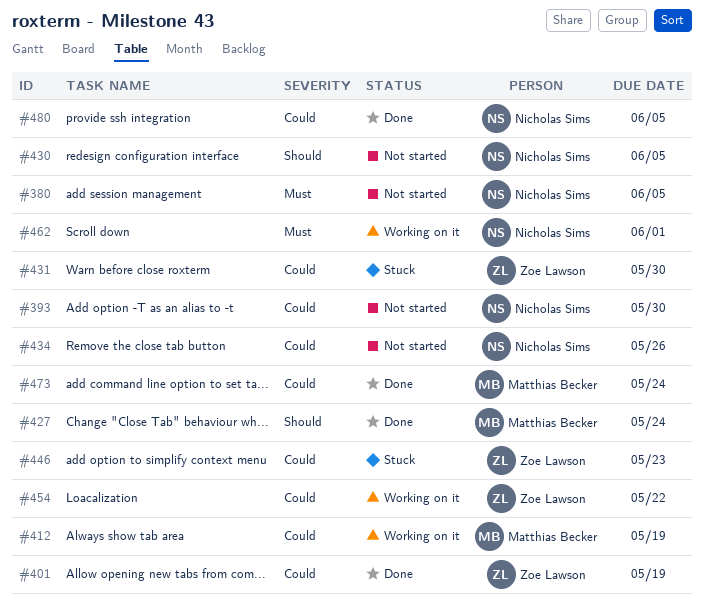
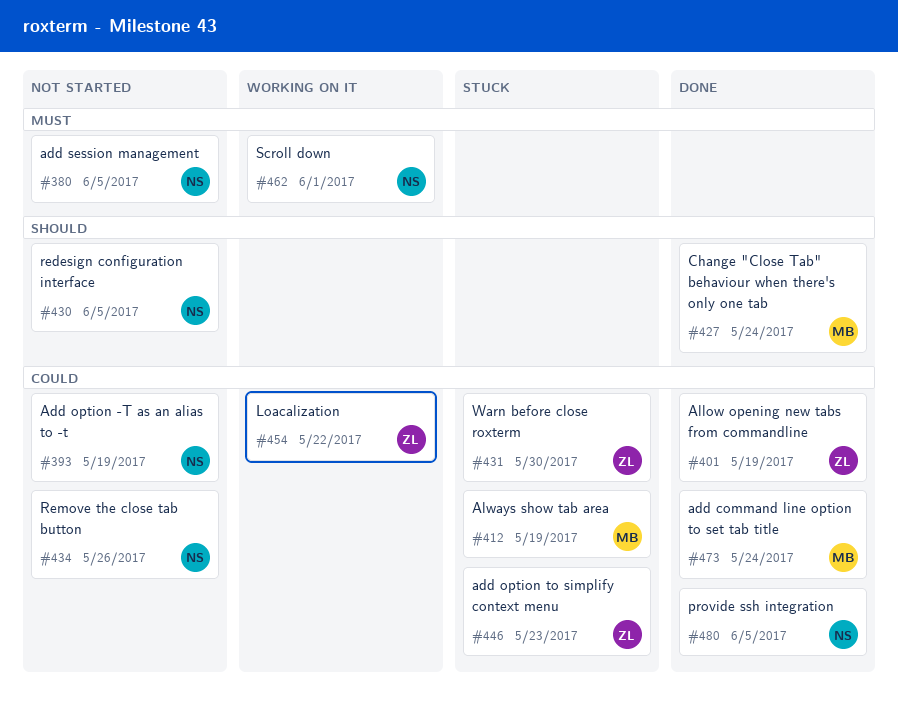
#393, due: May 30 -> May 19
#412, status: Working on it -> Stuck

